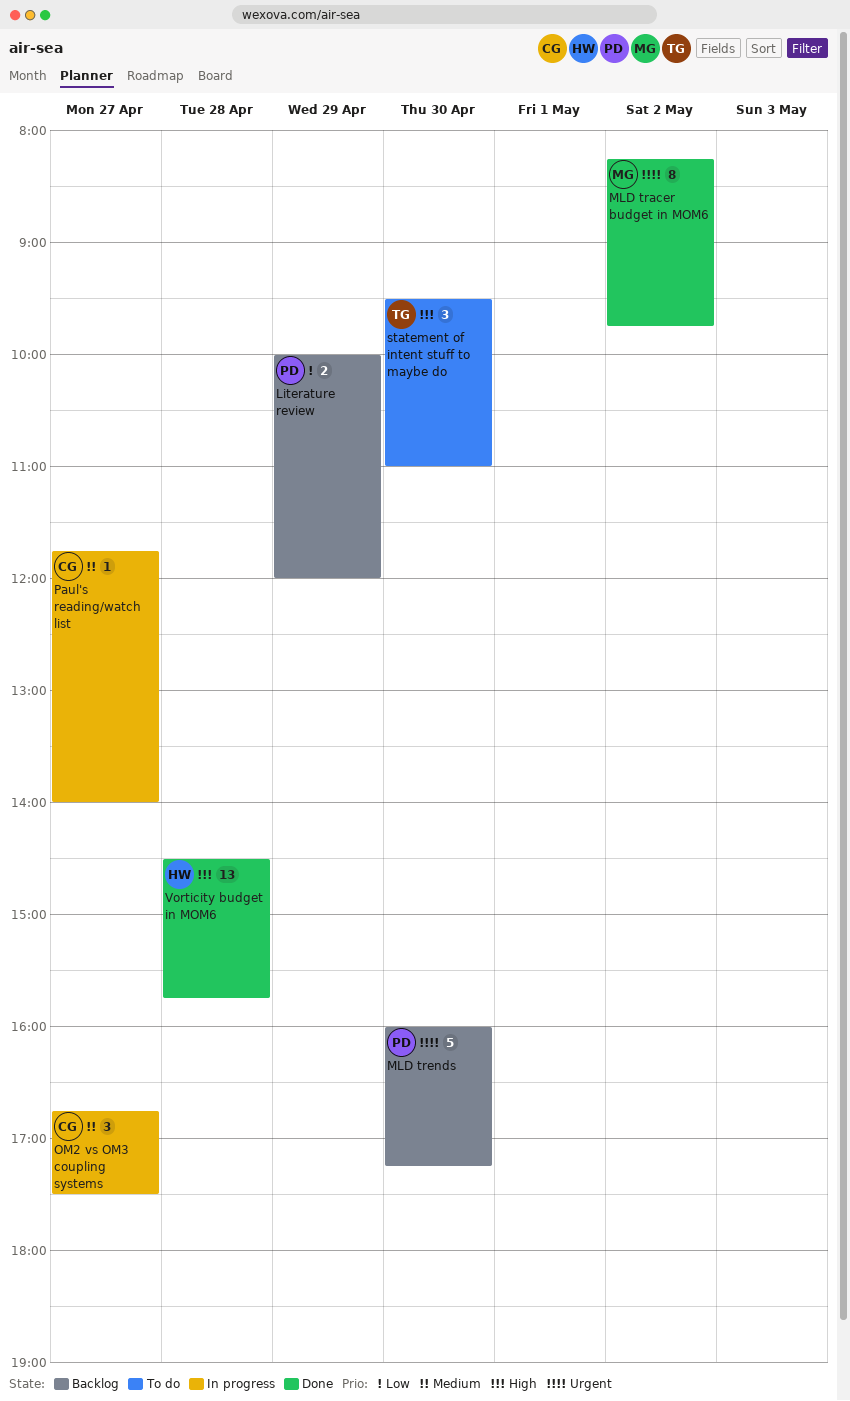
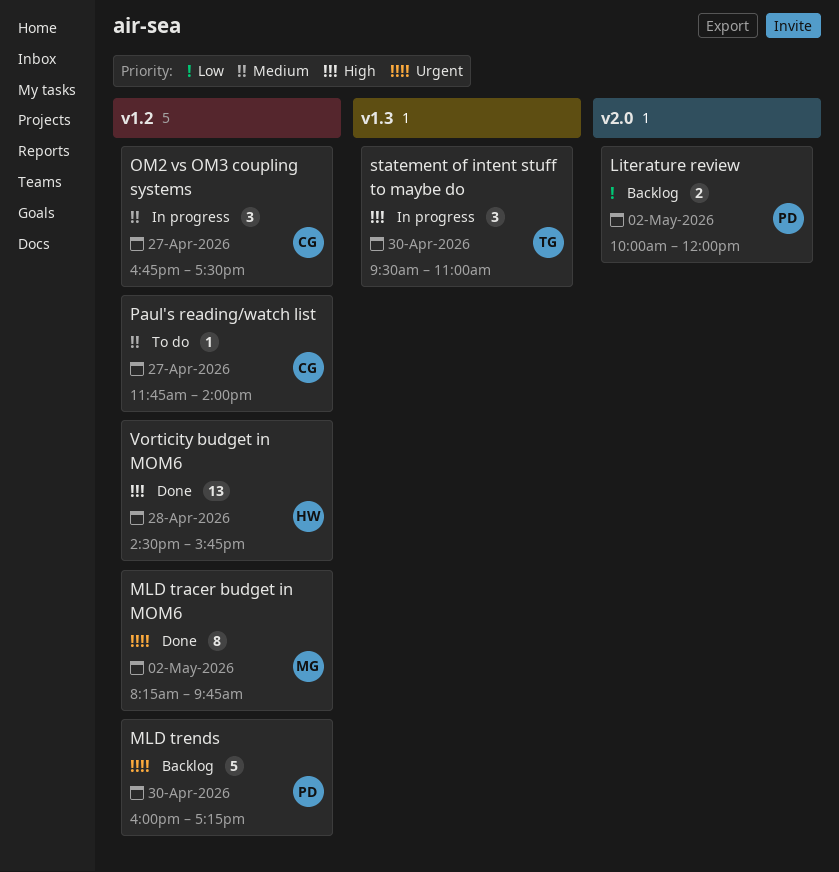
Literature review, day: Apr 29 -> May 2
Paul's reading/watch list, status: In progress -> To do
statement of intent stuff to maybe do, status: To do -> In progress

